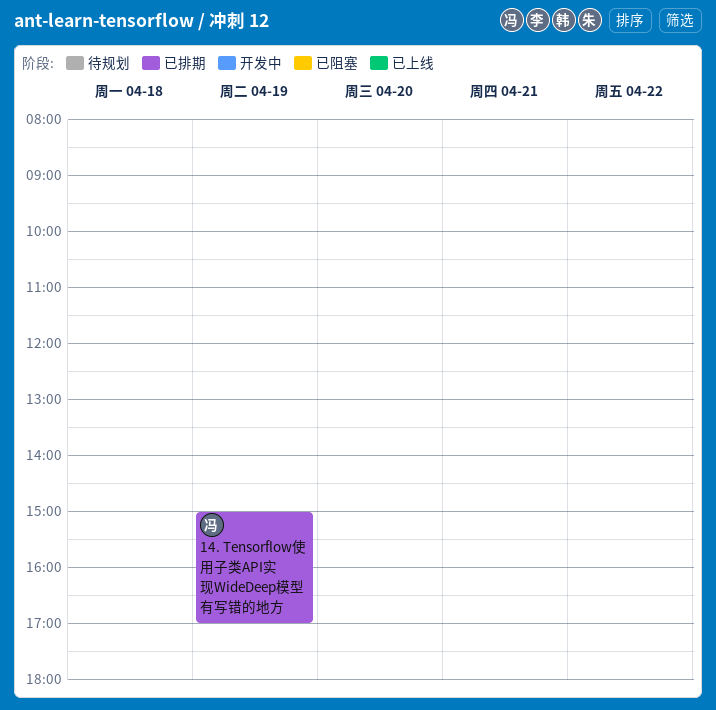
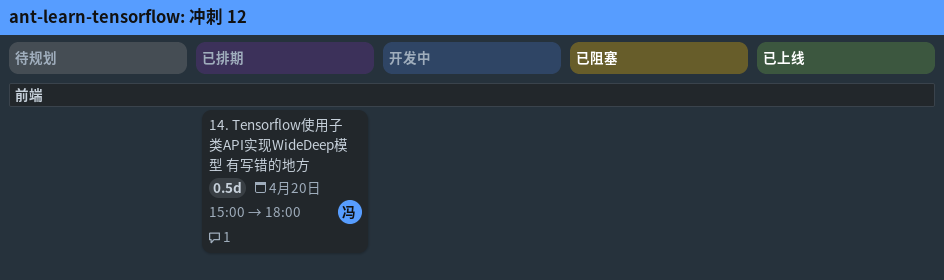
14. Tensorflow使用子类API实现WideDeep模型 有写错的地方, day: Apr 19 -> Apr 20
14. Tensorflow使用子类API实现WideDeep模型 有写错的地方, ends: 17:00 -> 18:00

